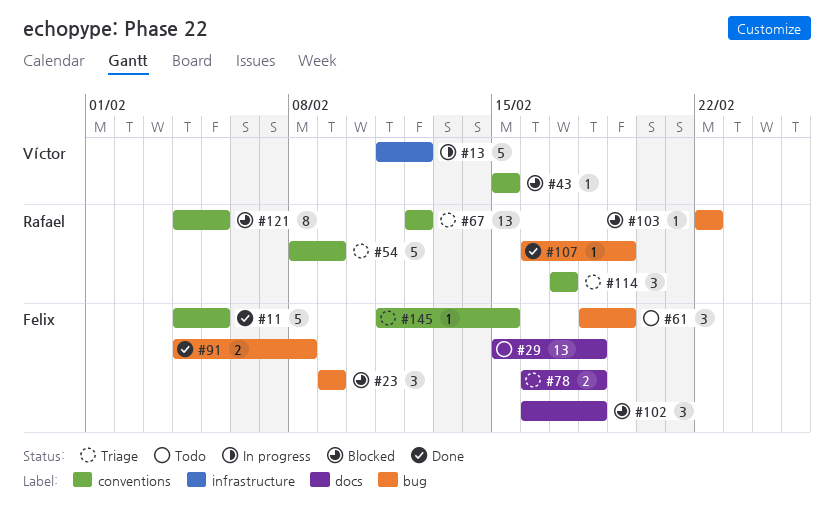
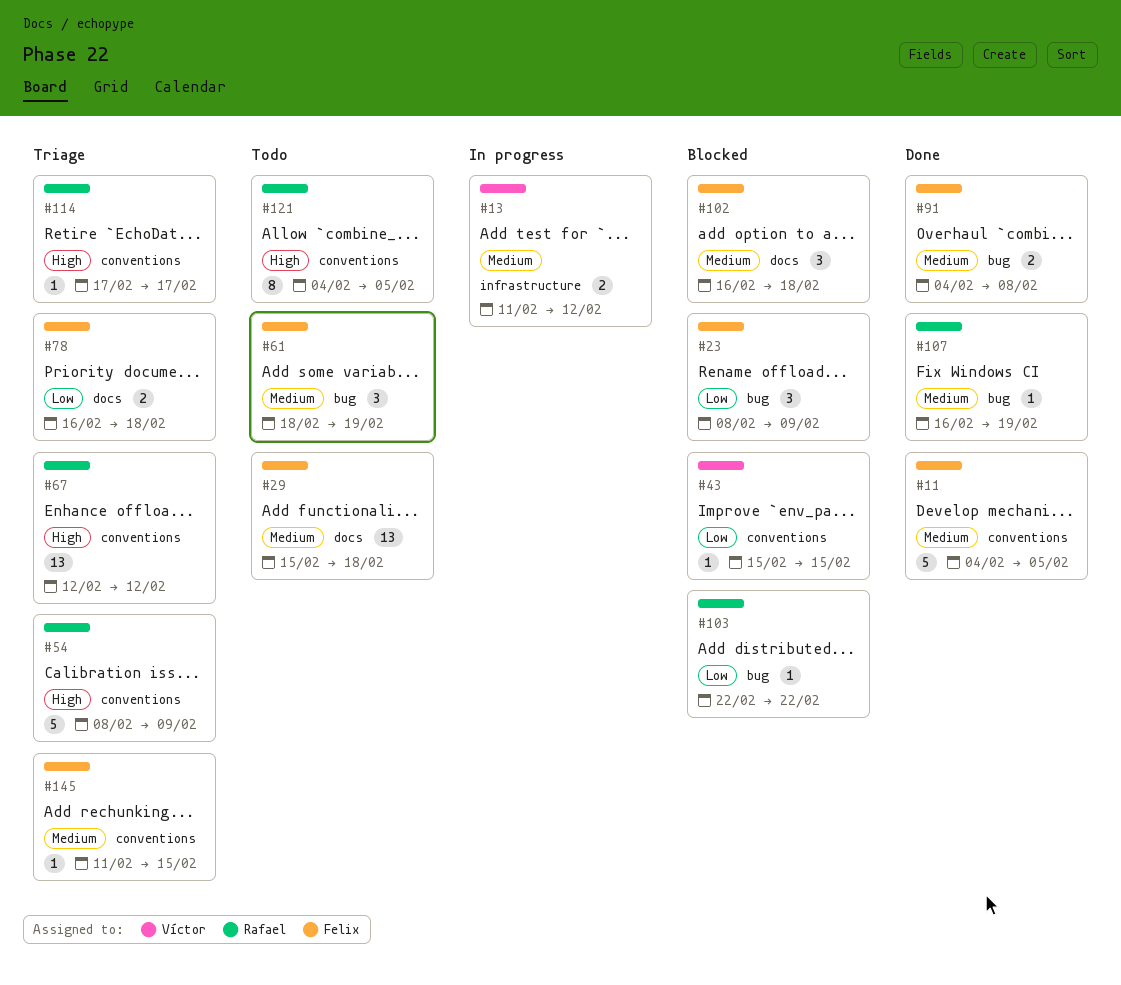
#13, estimate: 5 -> 2
#23, start: Feb 9 -> Feb 8
#114, estimate: 3 -> 1
#121, status: Blocked -> Todo

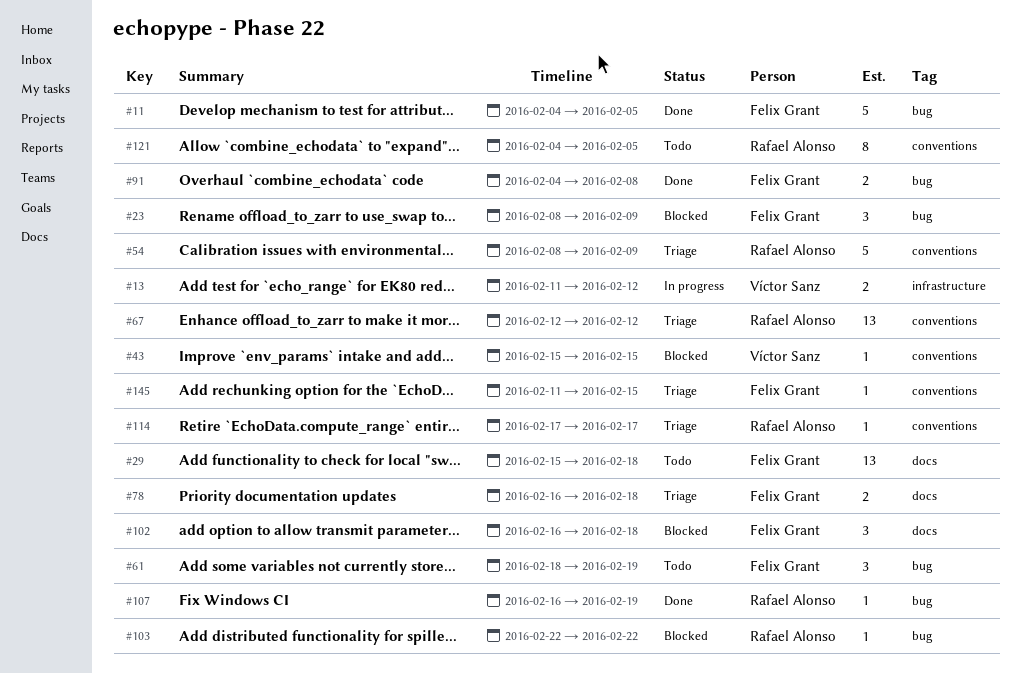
#11, label: conventions -> bug

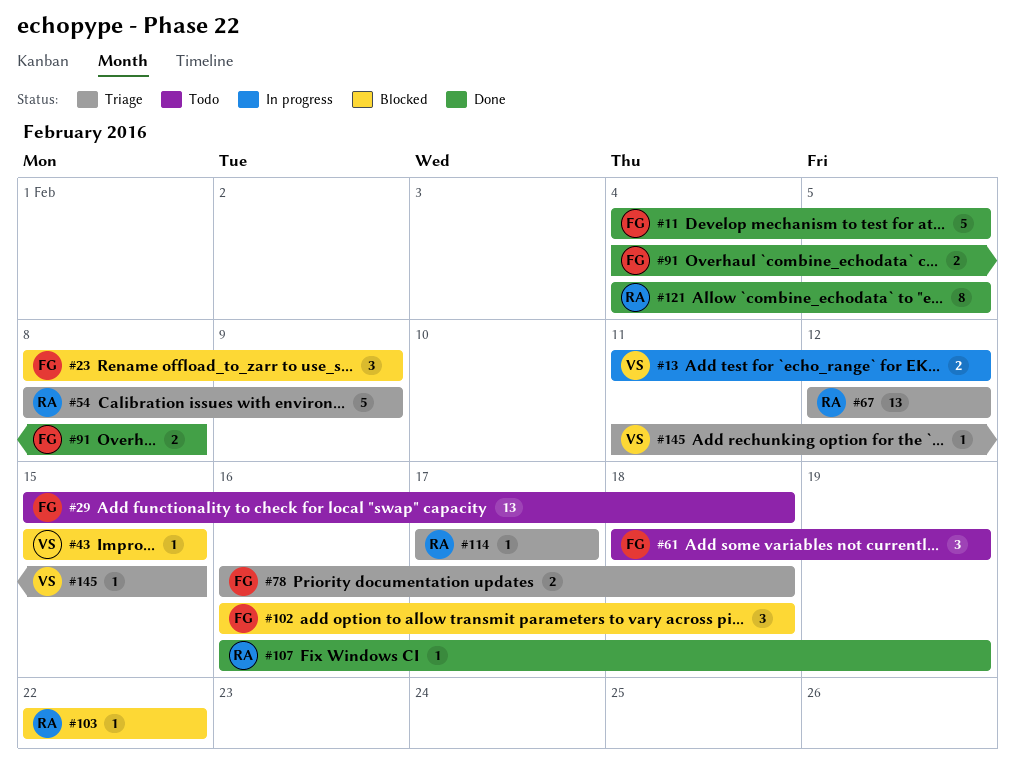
#121, status: Todo -> Done
#145, owner: Felix Grant -> Víctor Sanz

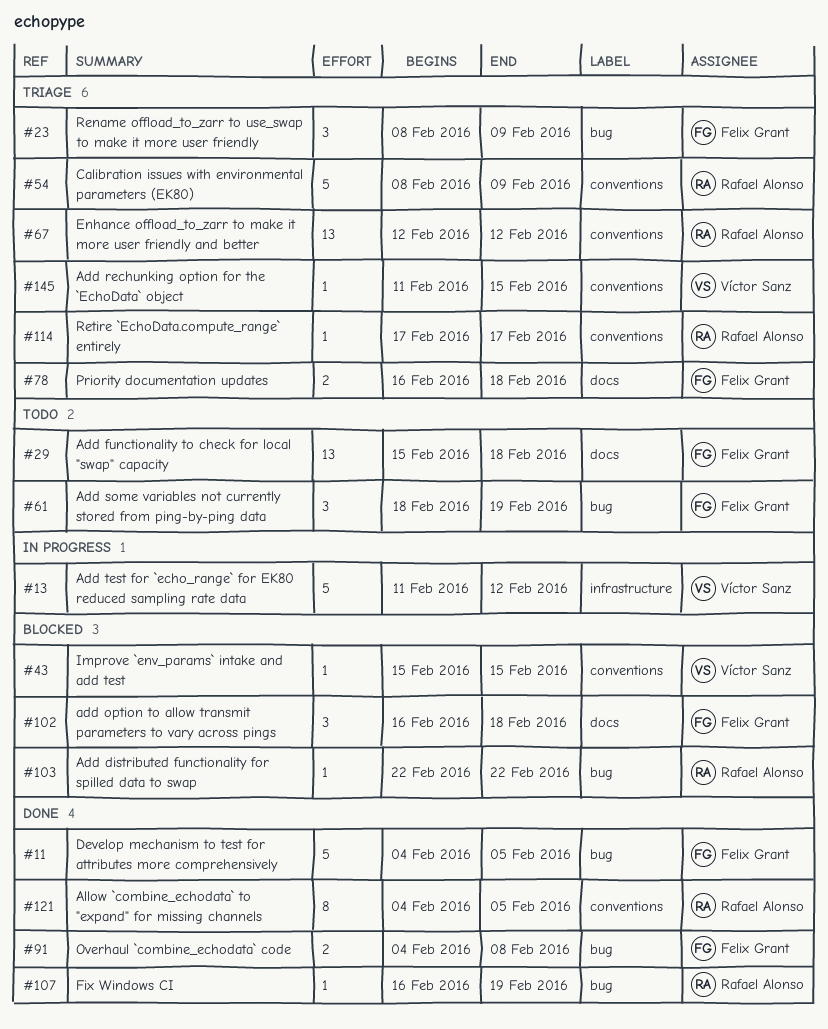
#13, estimate: 2 -> 5
#23, status: Blocked -> Triage

